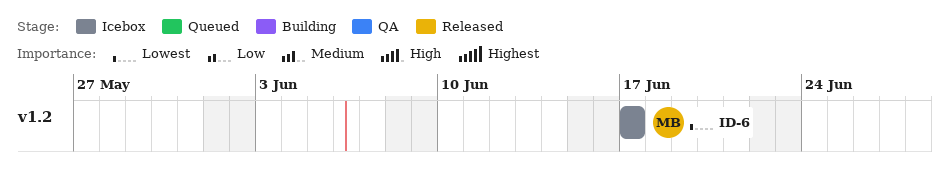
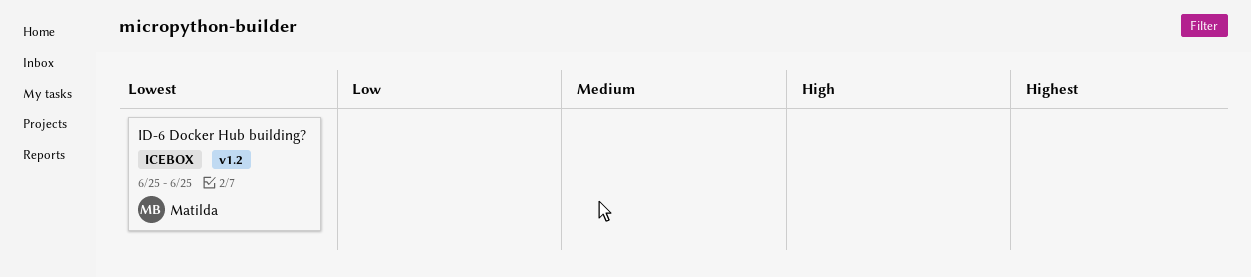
ID-6, start: Jun 17 -> Jun 25
ID-6, due: Jun 17 -> Jun 25

